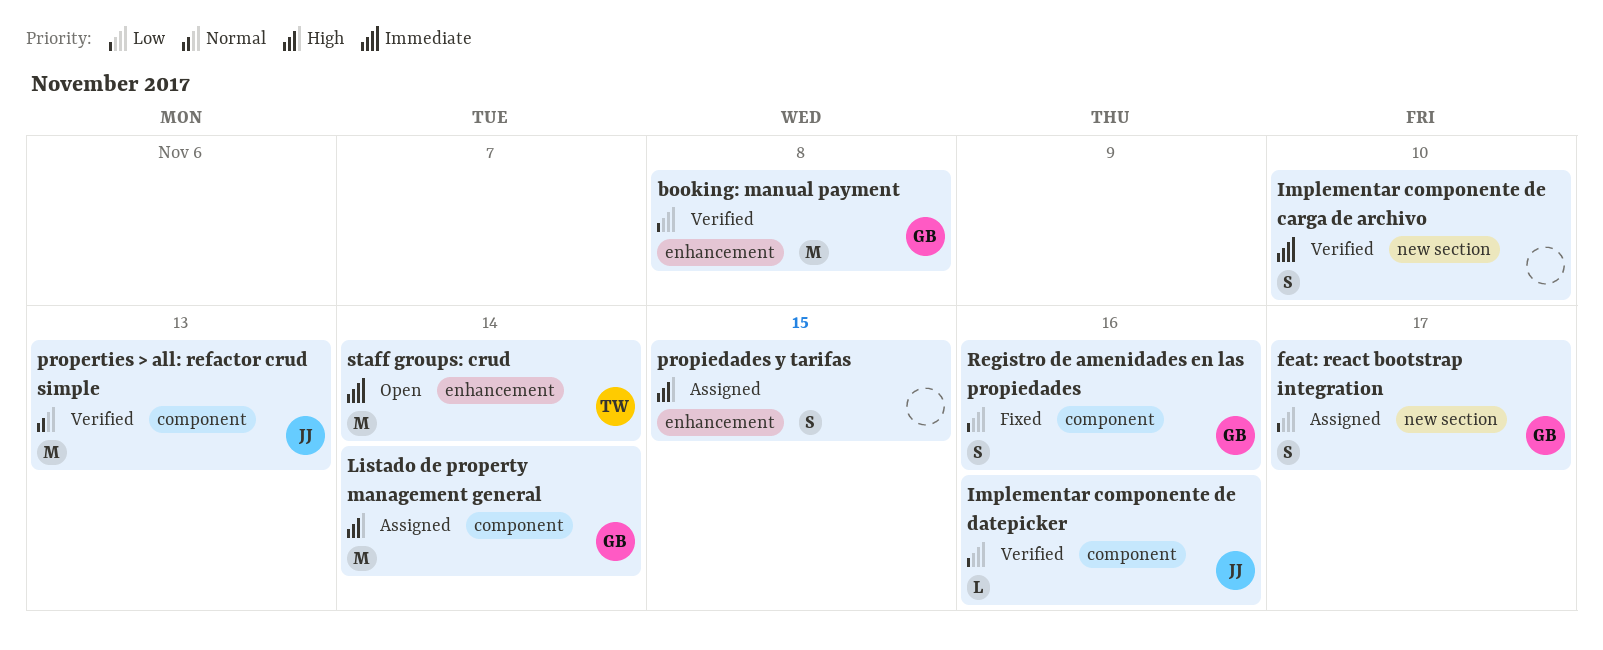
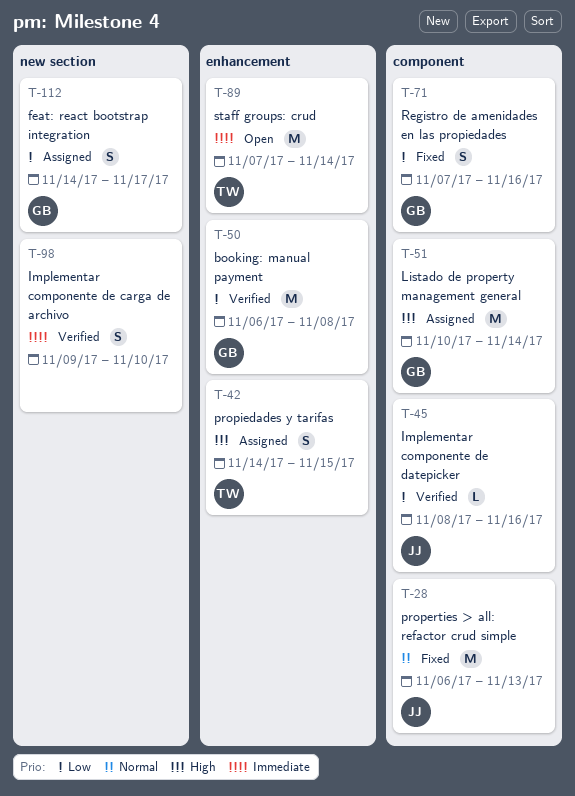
properties > all: refactor crud simple, status: Verified -> Fixed
propiedades y tarifas, owner: none -> TW

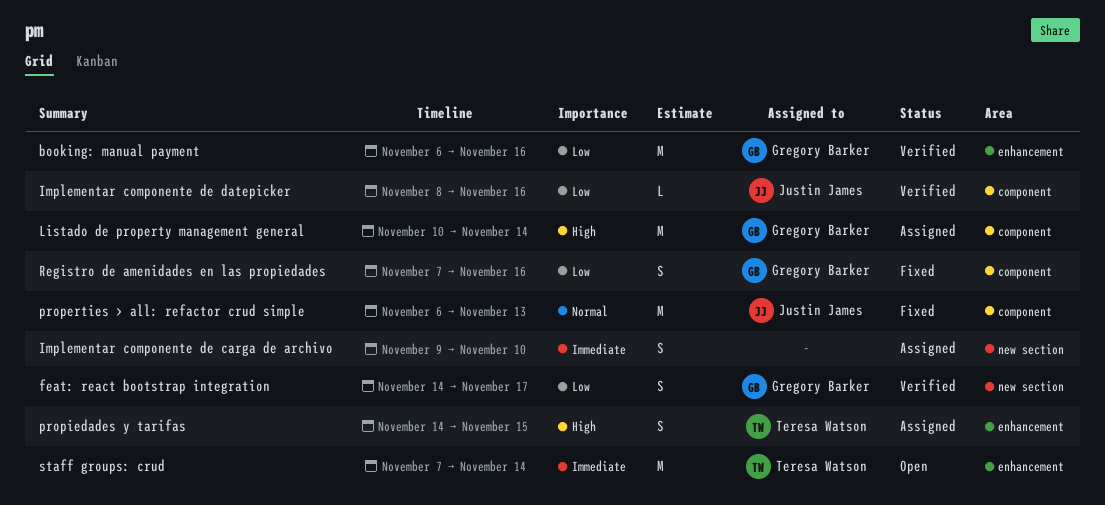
booking: manual payment, due: Nov 8 -> Nov 16
feat: react bootstrap integration, status: Assigned -> Verified
Implementar componente de carga de archivo, status: Verified -> Assigned

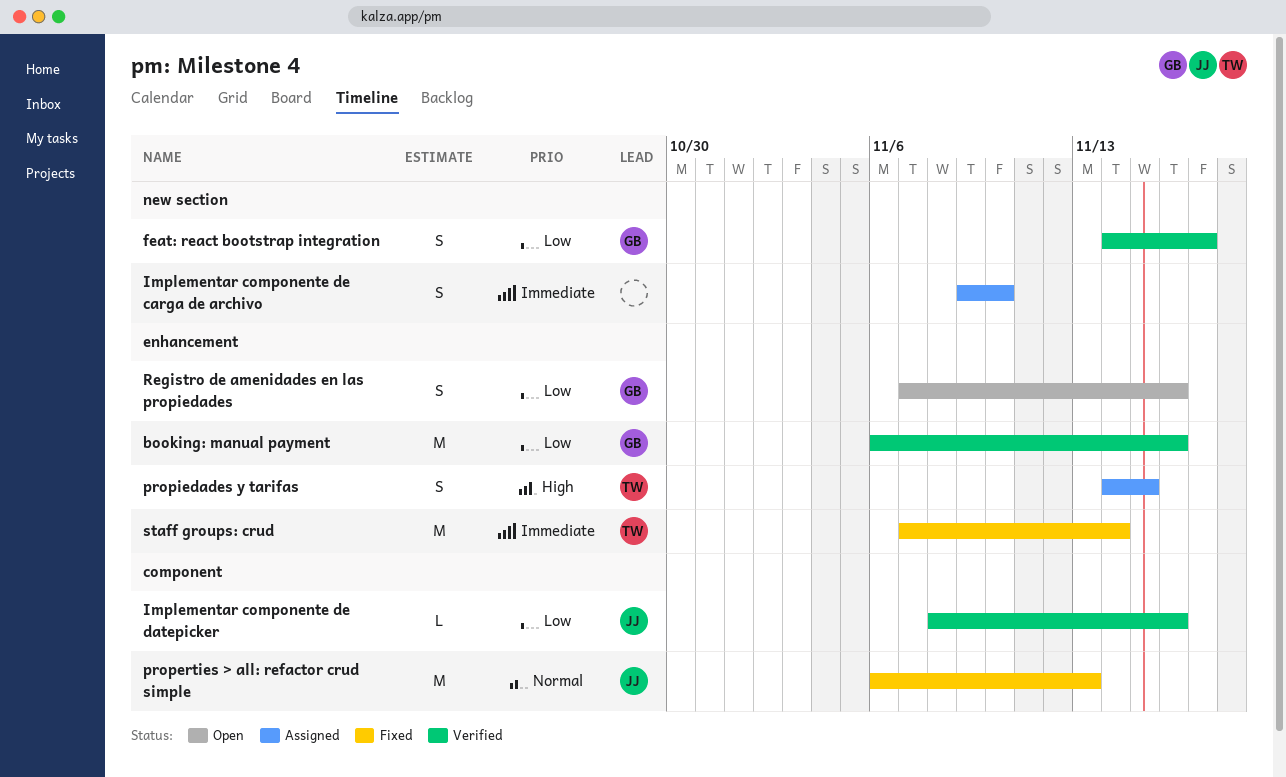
Listado de property management general: present -> none
Registro de amenidades en las propiedades, status: Fixed -> Open
Registro de amenidades en las propiedades, label: component -> enhancement
staff groups: crud, status: Open -> Fixed

